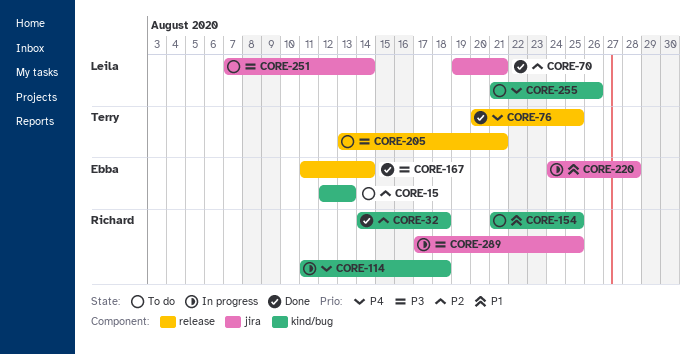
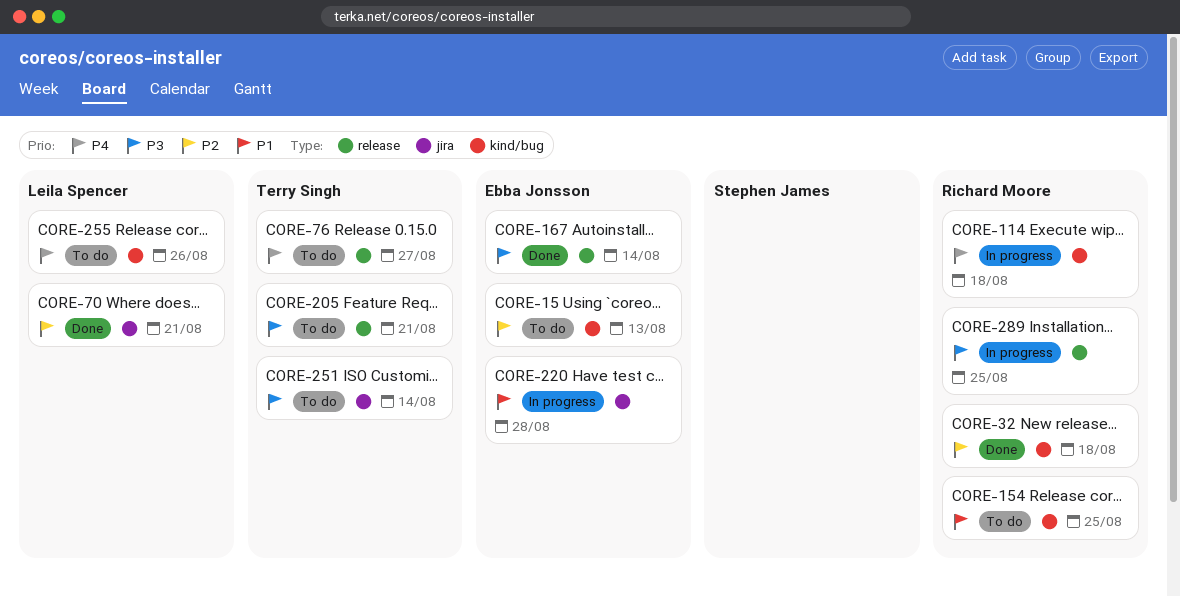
CORE-76, status: Done -> To do
CORE-76, due: Aug 25 -> Aug 27
CORE-251, owner: Leila Spencer -> Terry Singh
CORE-289, label: jira -> release

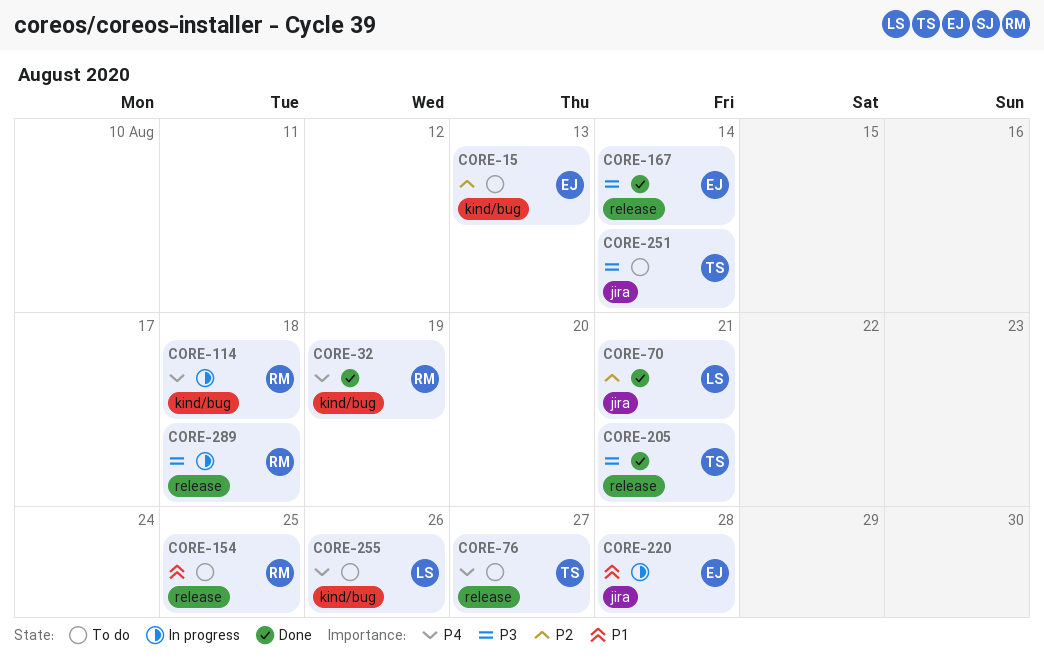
CORE-32, priority: P2 -> P4
CORE-32, due: Aug 18 -> Aug 19
CORE-154, label: kind/bug -> release
CORE-205, status: To do -> Done
CORE-289, due: Aug 25 -> Aug 18

